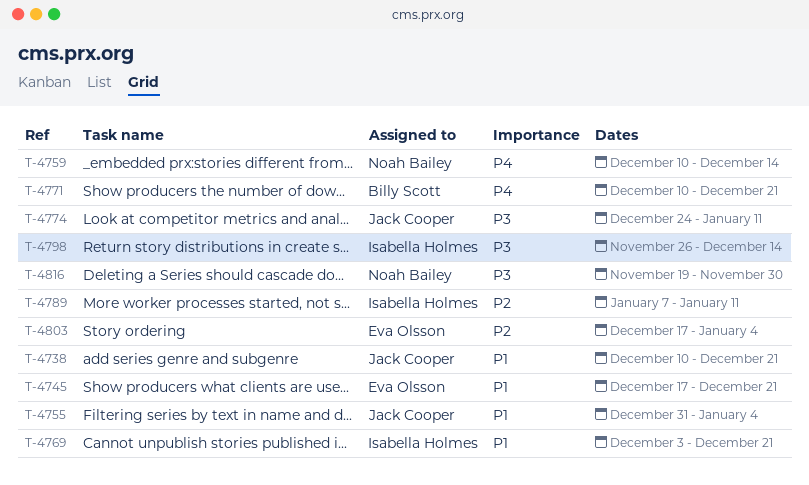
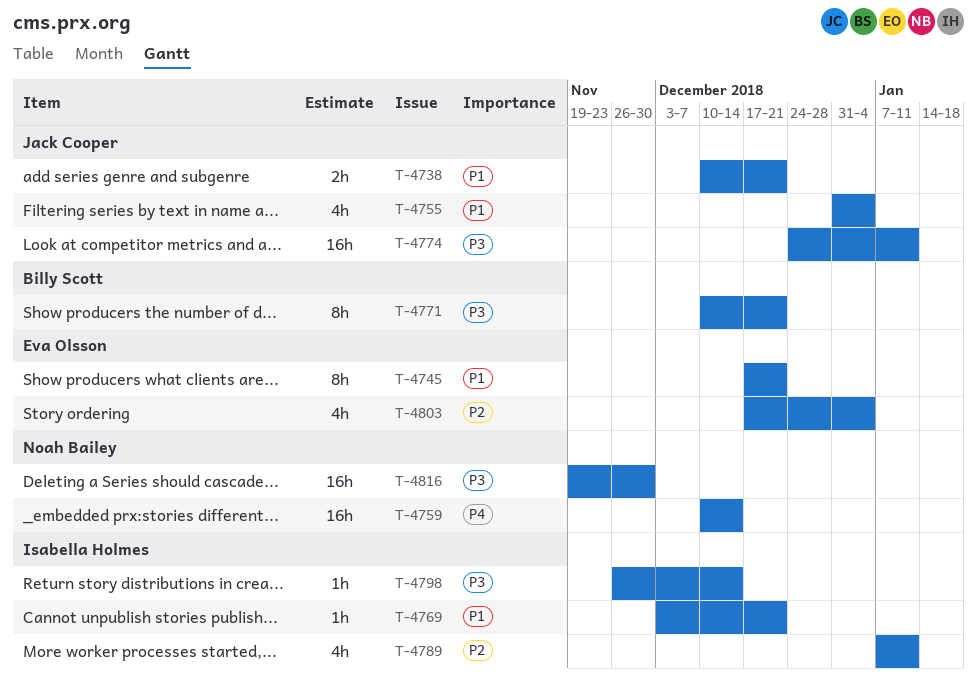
T-4771, priority: P4 -> P3

